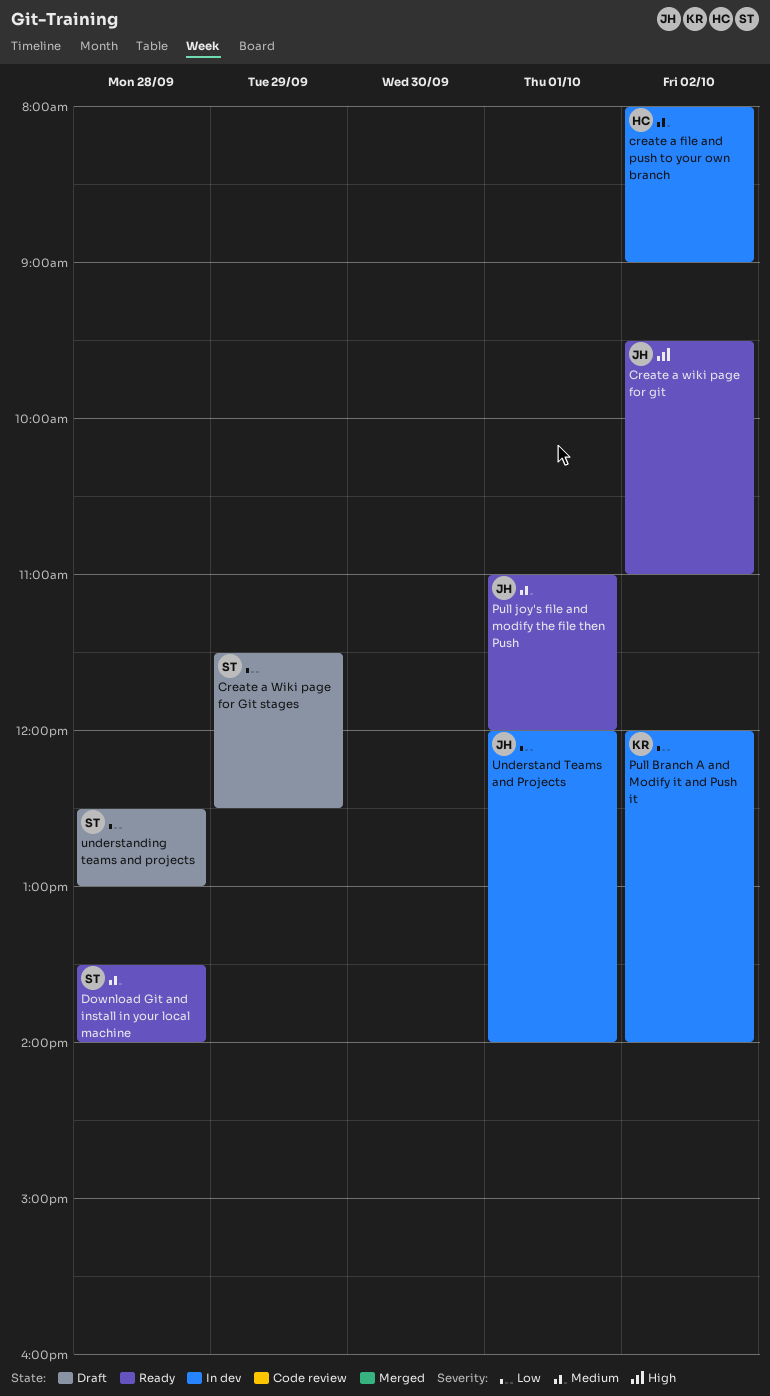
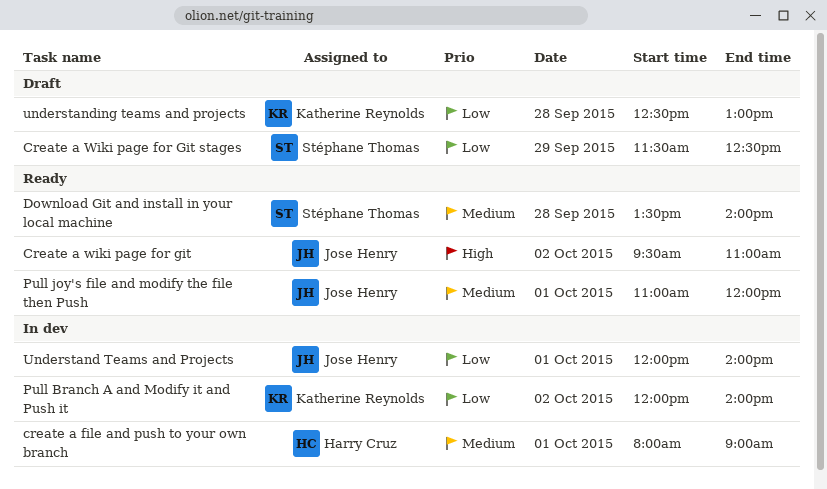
create a file and push to your own branch, day: Oct 2 -> Oct 1
understanding teams and projects, owner: Stéphane Thomas -> Katherine Reynolds

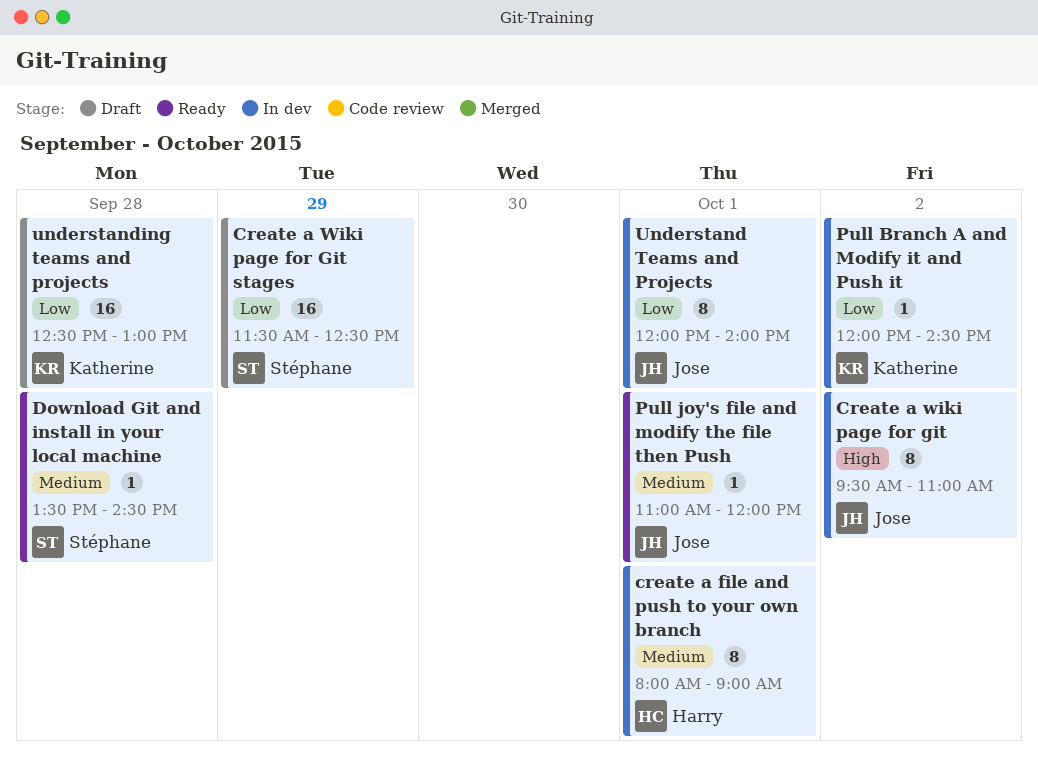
Create a wiki page for git, status: Ready -> In dev
Download Git and install in your local machine, ends: 14:00 -> 14:30
Pull Branch A and Modify it and Push it, ends: 14:00 -> 14:30

